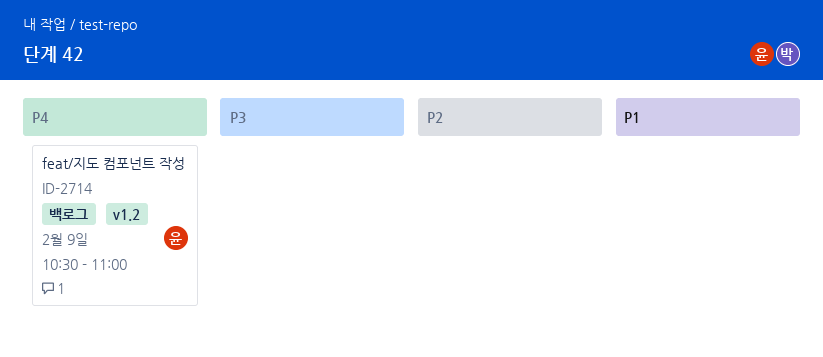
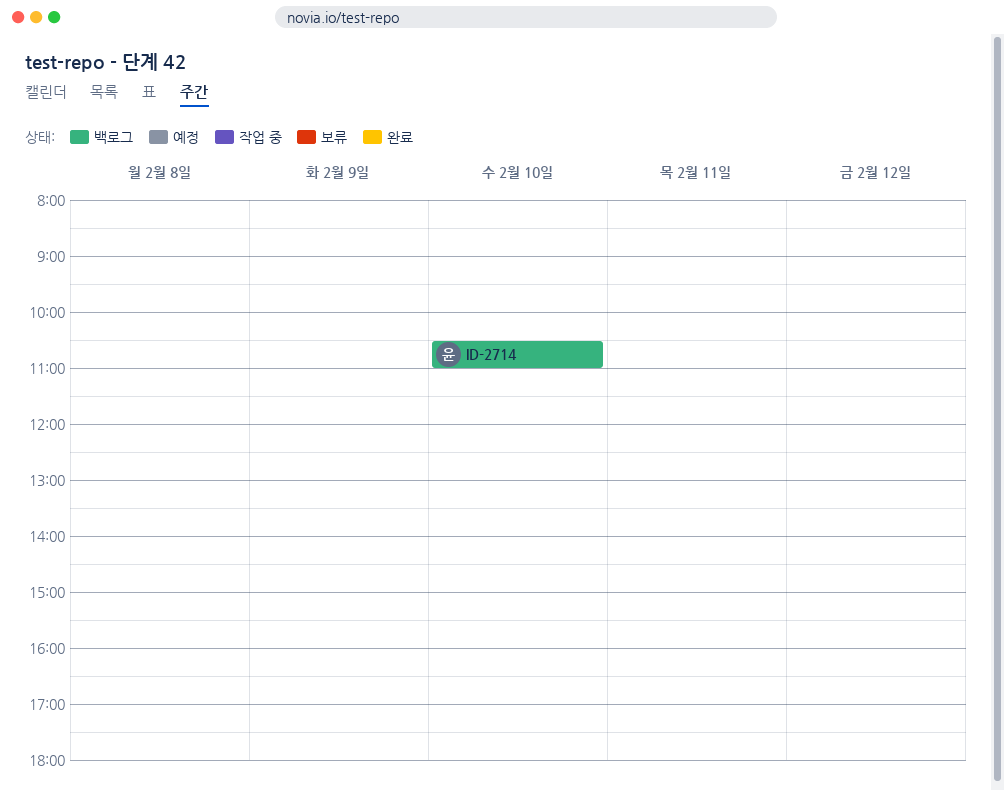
ID-2714, day: Feb 9 -> Feb 10

